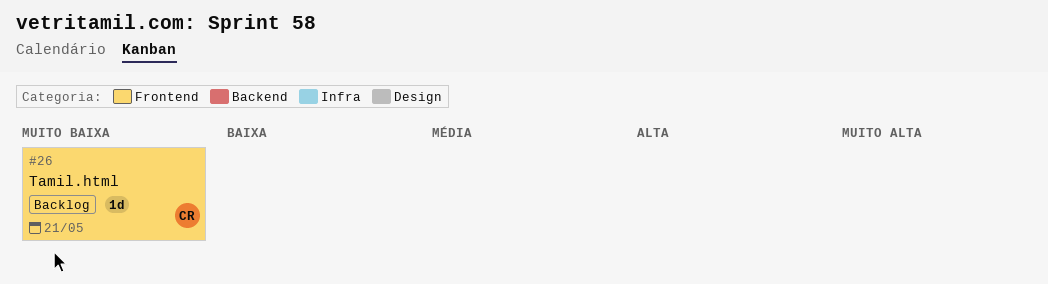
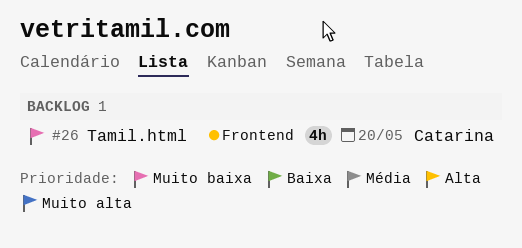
#26, estimate: 1d -> 4h
#26, due: May 21 -> May 20

